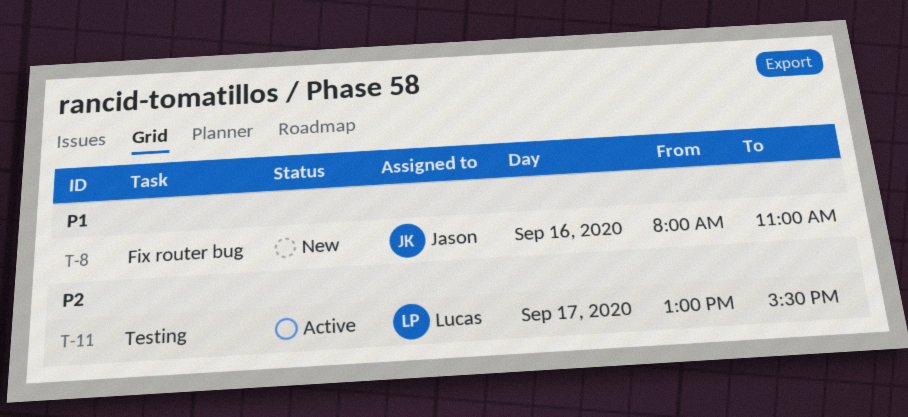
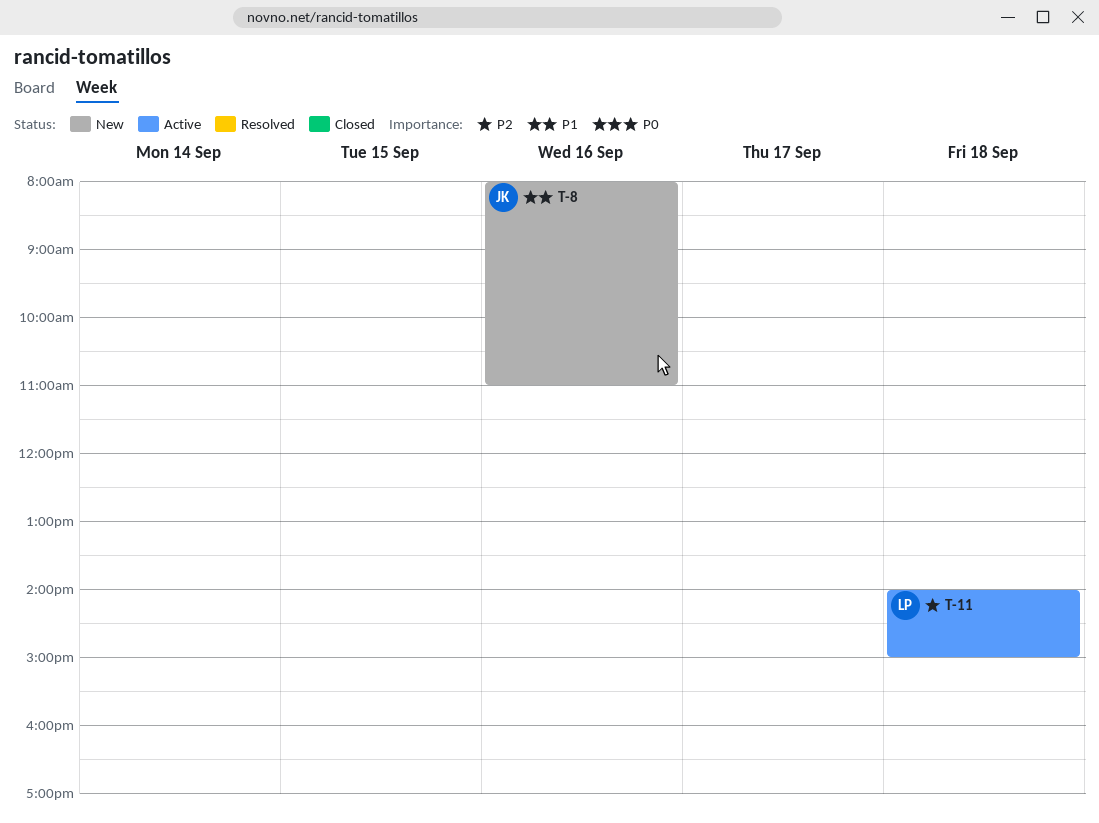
T-11, day: Sep 17 -> Sep 18
T-11, begins: 13:00 -> 14:00
T-11, ends: 15:30 -> 15:00

